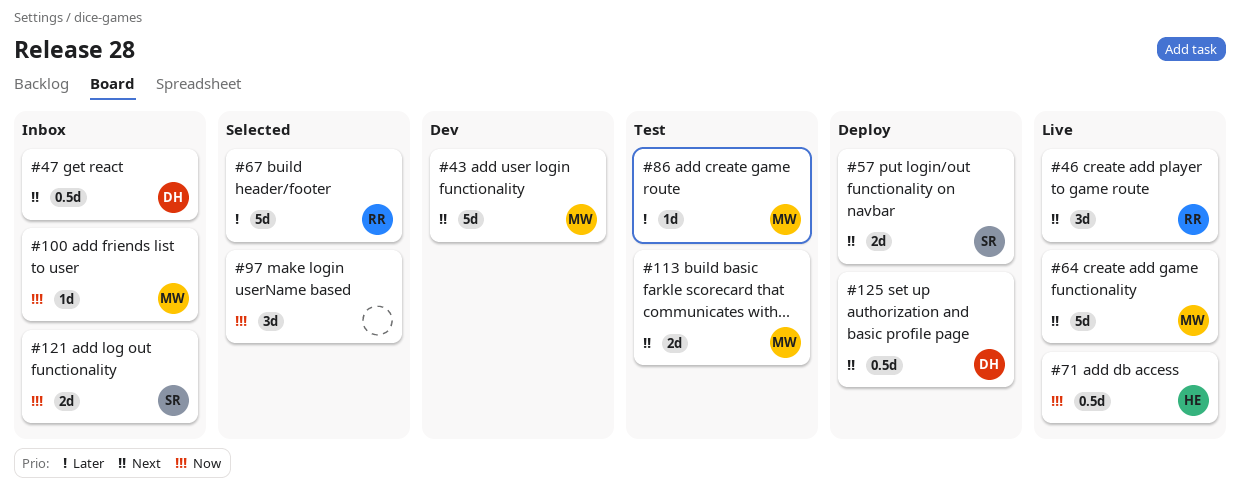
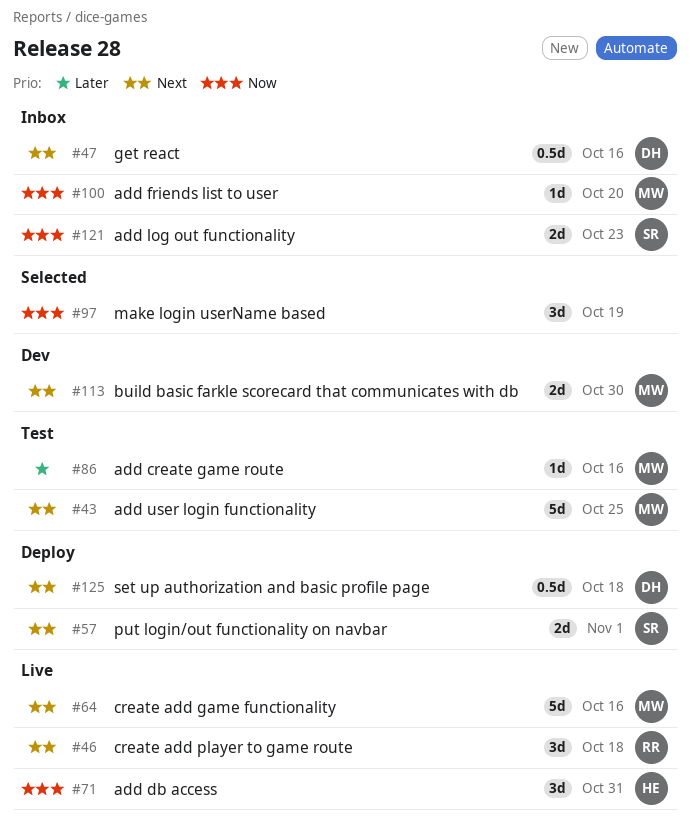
#43, status: Dev -> Test
#67: present -> none
#71, estimate: 0.5d -> 3d
#113, status: Test -> Dev

